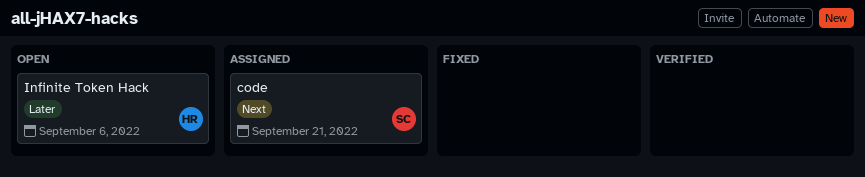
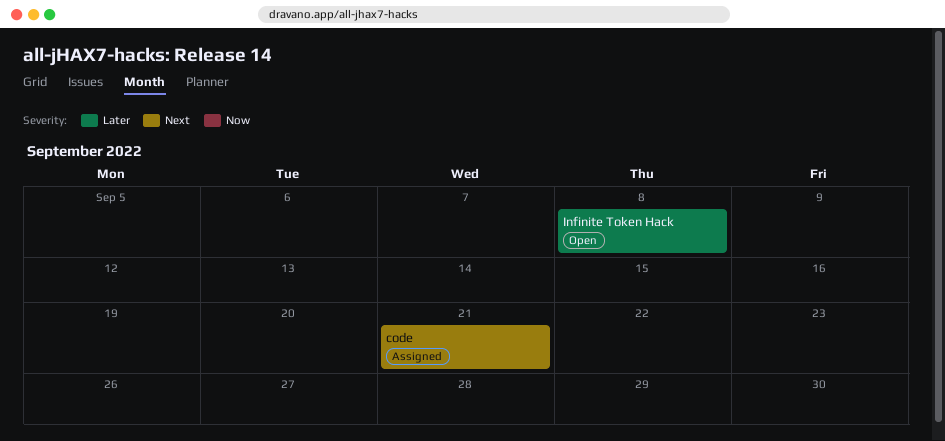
Infinite Token Hack, due: Sep 6 -> Sep 8

